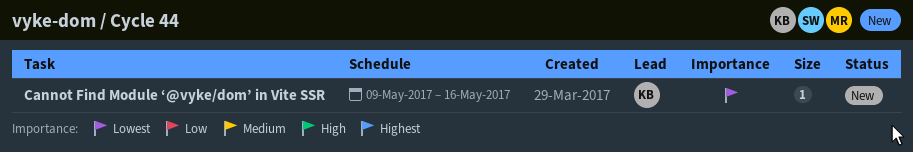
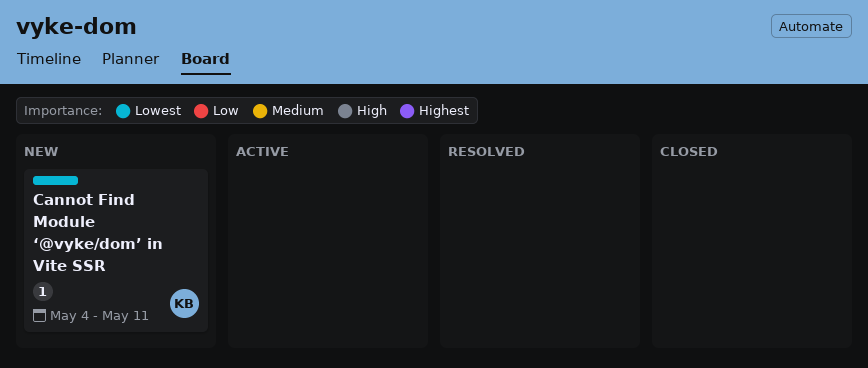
Cannot Find Module ‘@vyke/dom’ in Vite SSR, start: May 9 -> May 4
Cannot Find Module ‘@vyke/dom’ in Vite SSR, due: May 16 -> May 11

